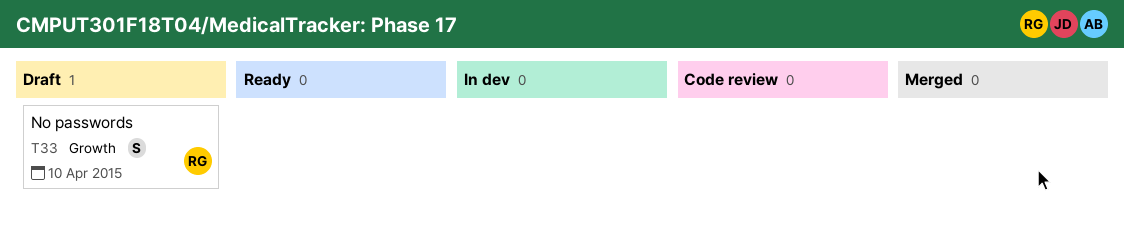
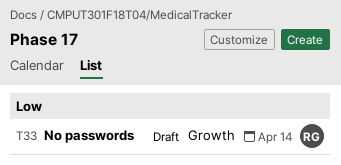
T33, due: Apr 10 -> Apr 14

